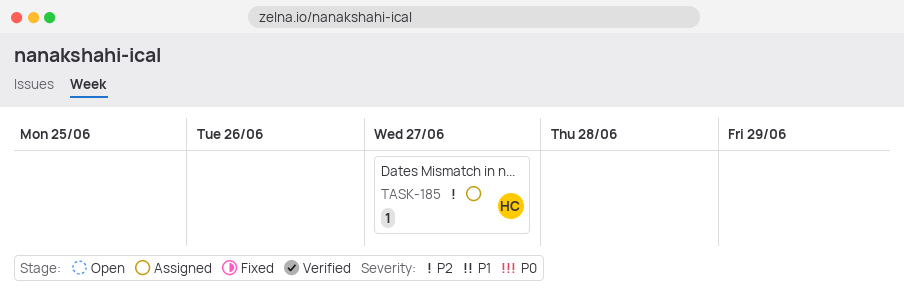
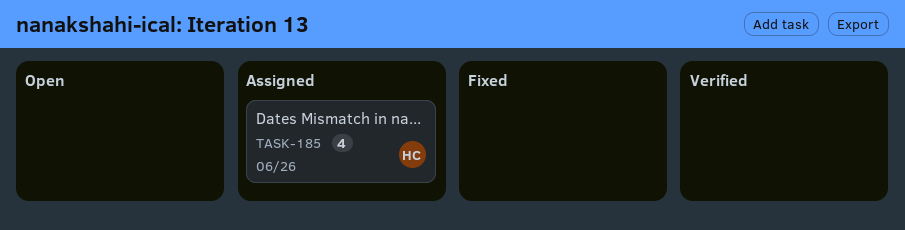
TASK-185, estimate: 1 -> 4
TASK-185, due: Jun 27 -> Jun 26

